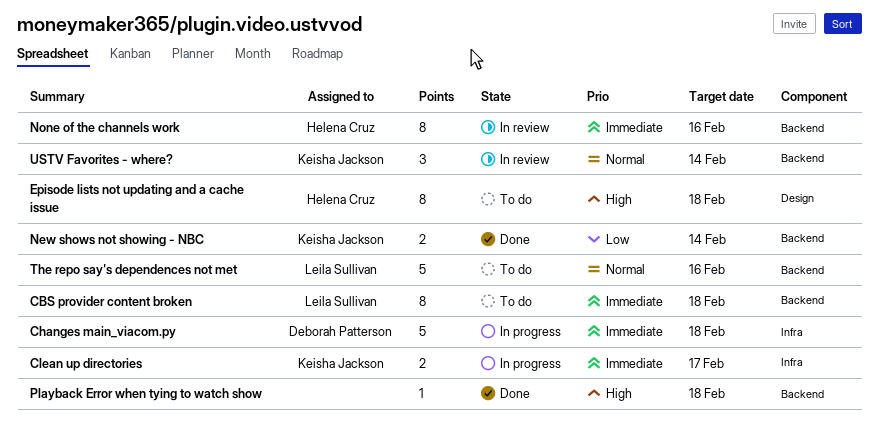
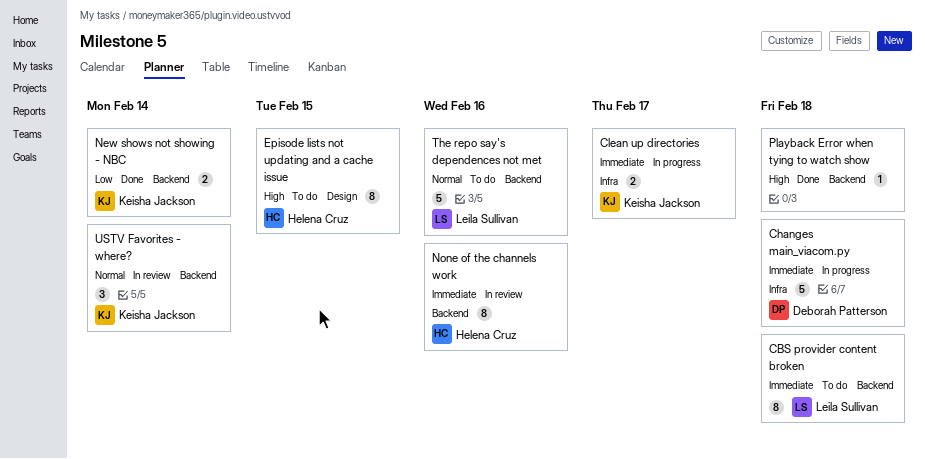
Episode lists not updating and a cache issue, due: Feb 18 -> Feb 15

